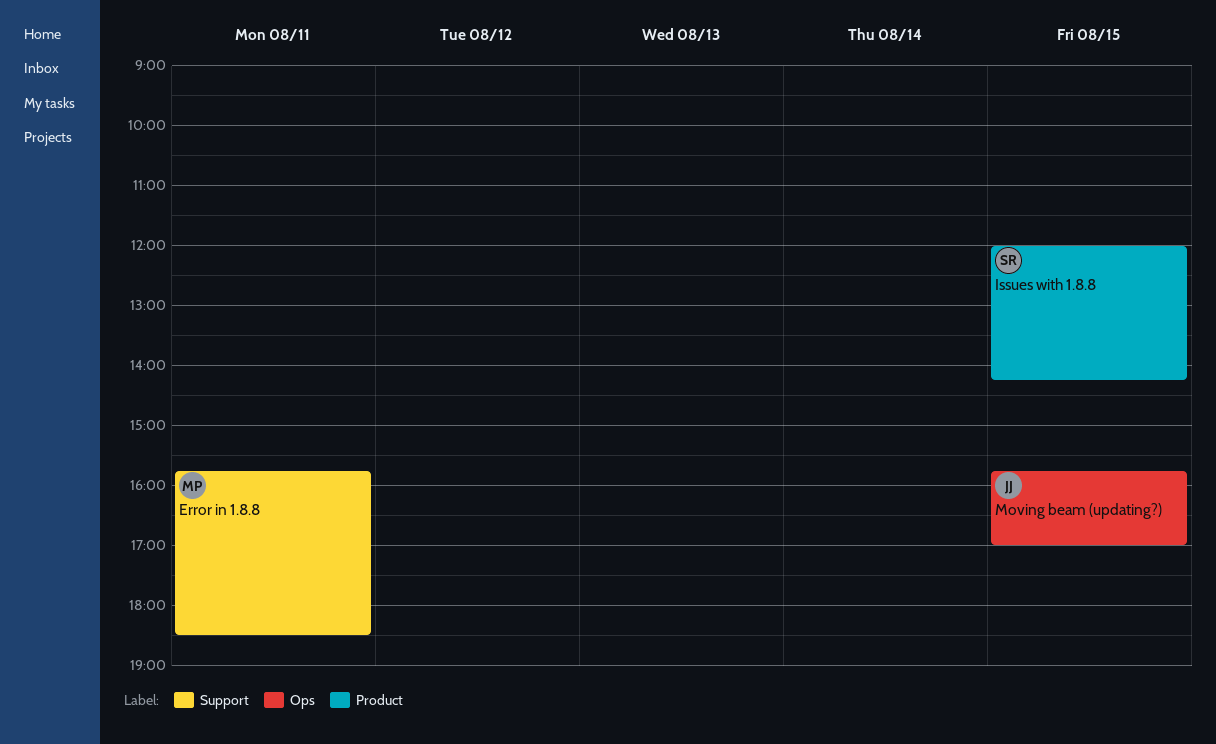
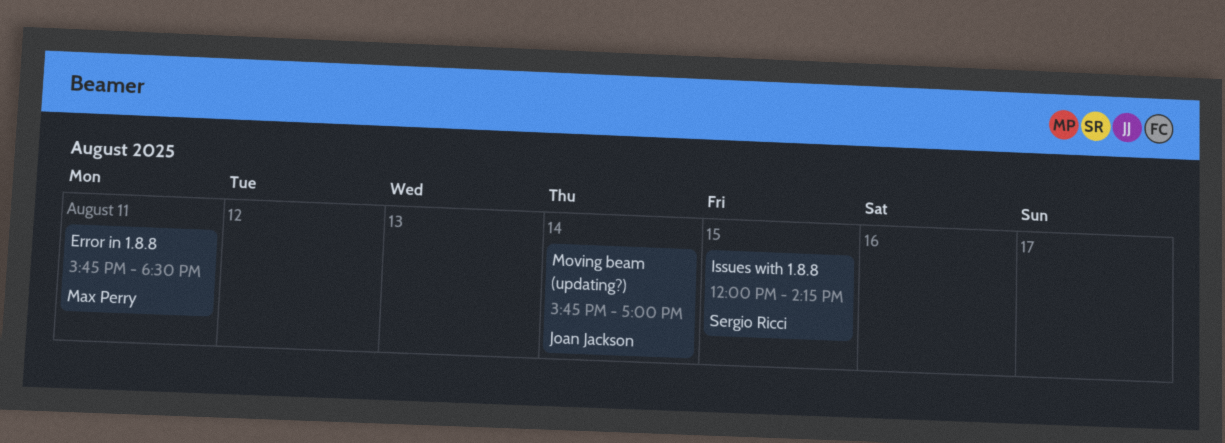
Moving beam (updating?), day: Aug 15 -> Aug 14

